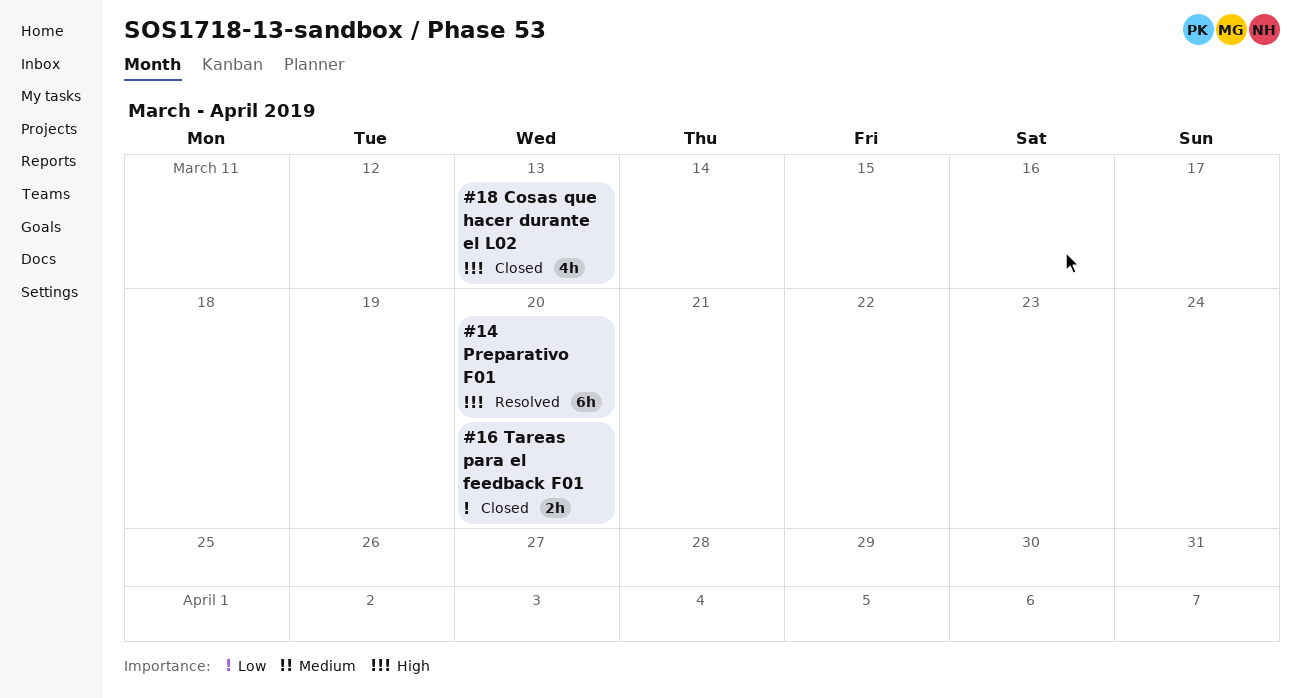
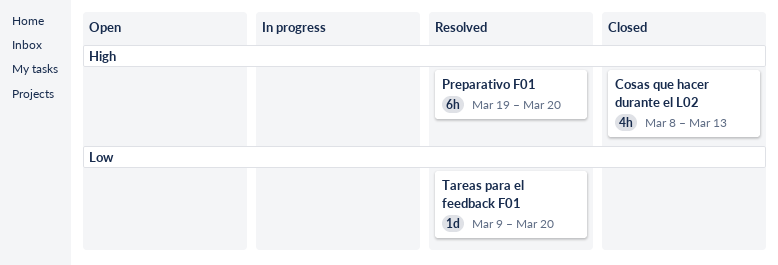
Tareas para el feedback F01, status: Closed -> Resolved
Tareas para el feedback F01, estimate: 2h -> 1d

